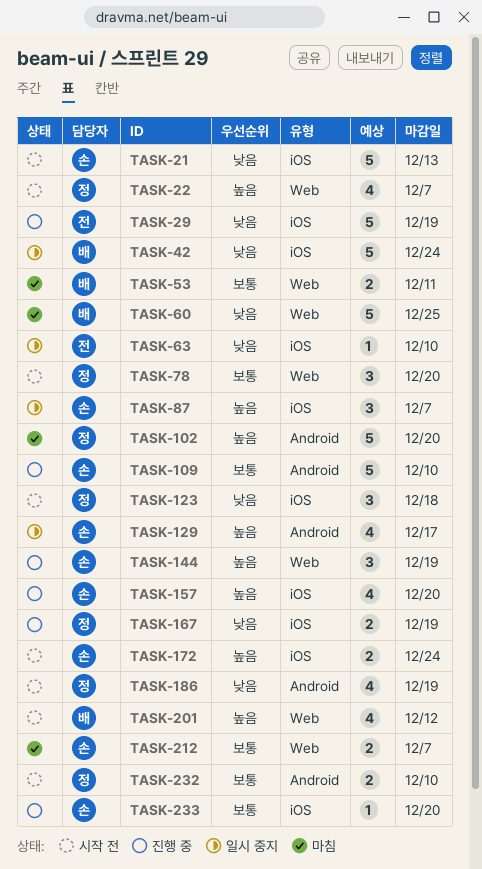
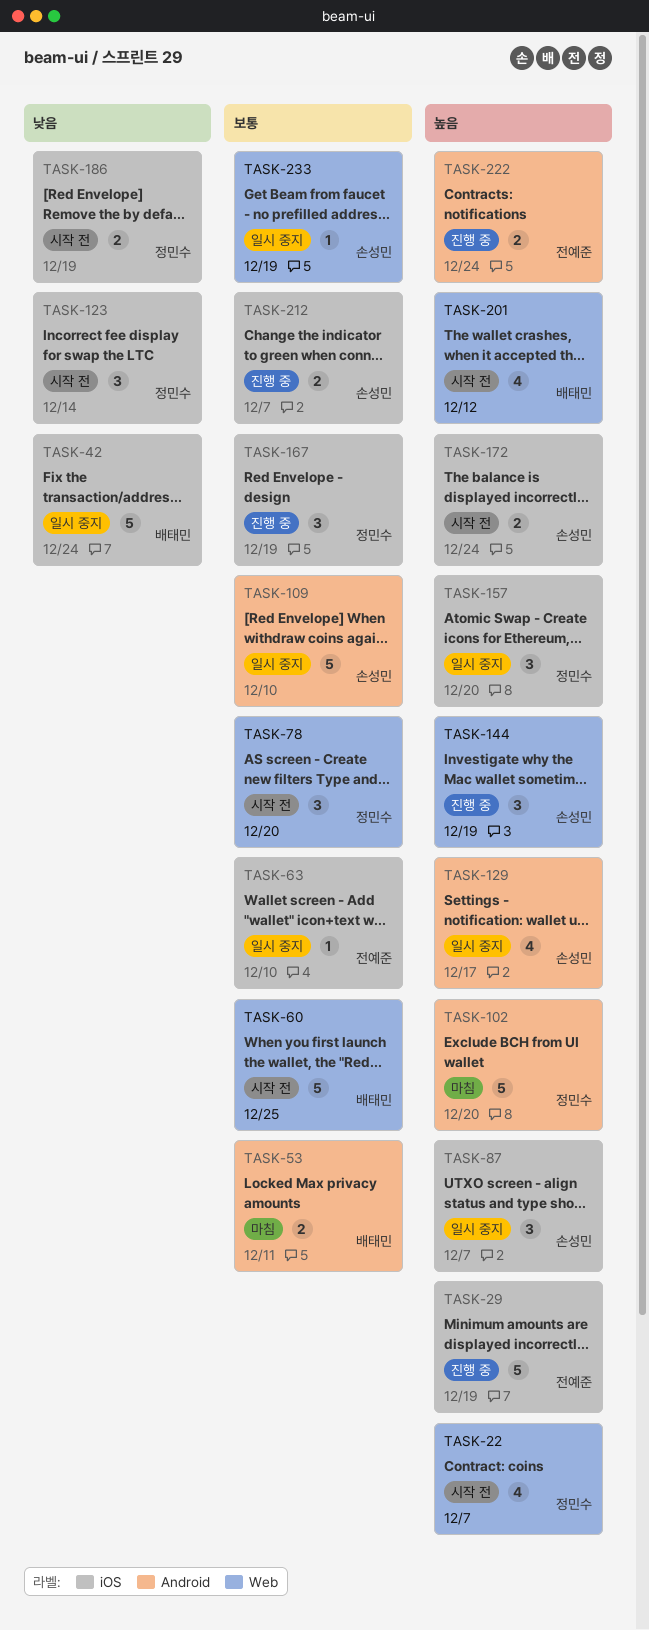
TASK-21: present -> none
TASK-29, priority: 낮음 -> 높음
TASK-53, label: Web -> Android
TASK-60, status: 마침 -> 시작 전
TASK-60, priority: 낮음 -> 보통
TASK-63, priority: 낮음 -> 보통
TASK-109, status: 진행 중 -> 일시 중지
TASK-123, due: Dec 18 -> Dec 14
TASK-157, status: 진행 중 -> 일시 중지
TASK-157, owner: 손성민 -> 정민수
TASK-157, estimate: 4 -> 3
TASK-167, priority: 낮음 -> 보통
TASK-167, estimate: 2 -> 3
TASK-186, label: Android -> iOS
TASK-186, estimate: 4 -> 2
TASK-212, status: 마침 -> 진행 중
TASK-212, label: Web -> iOS
TASK-222: none -> present
TASK-232: present -> none
TASK-233, status: 진행 중 -> 일시 중지
TASK-233, label: iOS -> Web
TASK-233, due: Dec 20 -> Dec 19

